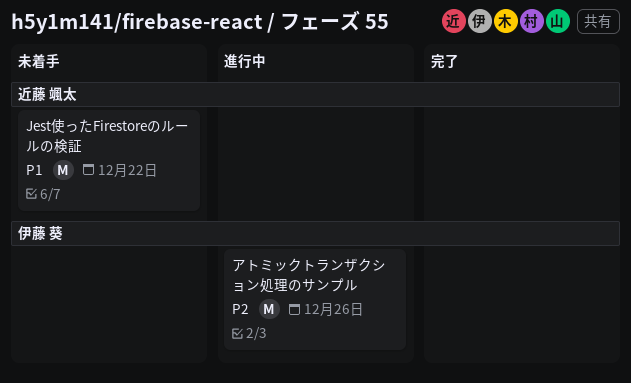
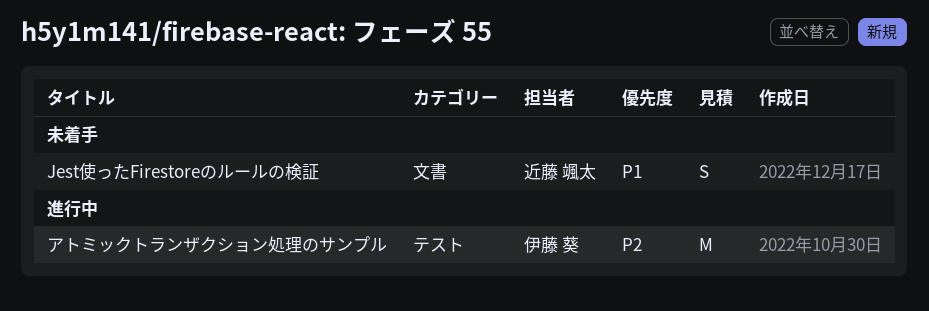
Jest使ったFirestoreのルールの検証, estimate: M -> S

